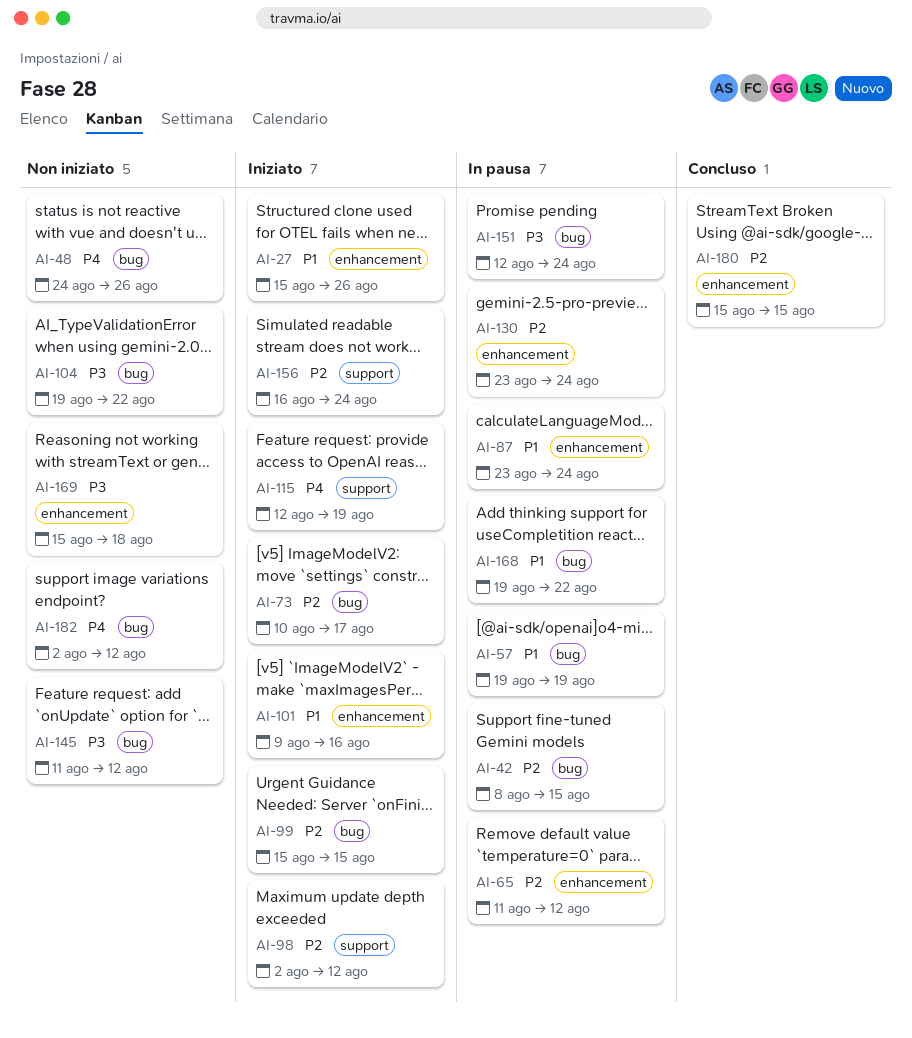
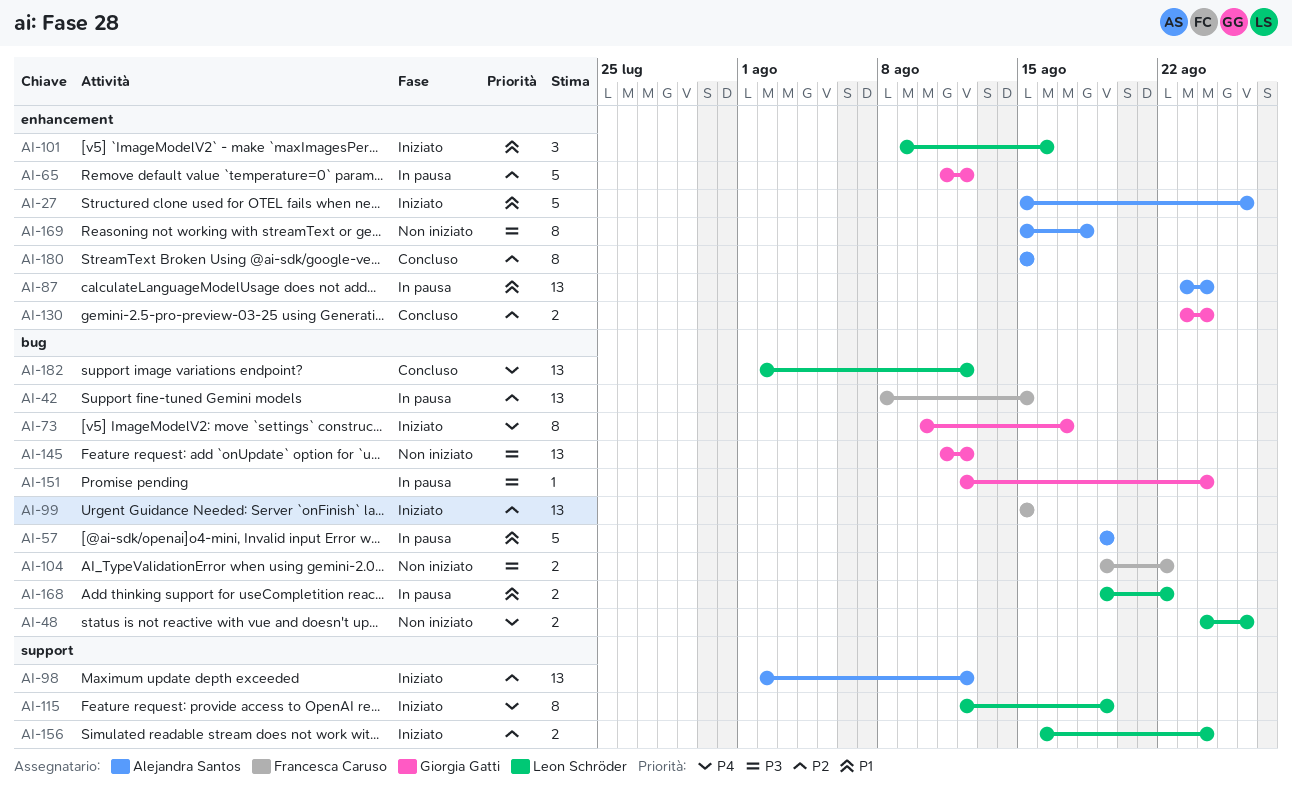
AI-73, priority: P2 -> P4
AI-130, status: In pausa -> Concluso
AI-182, status: Non iniziato -> Concluso

